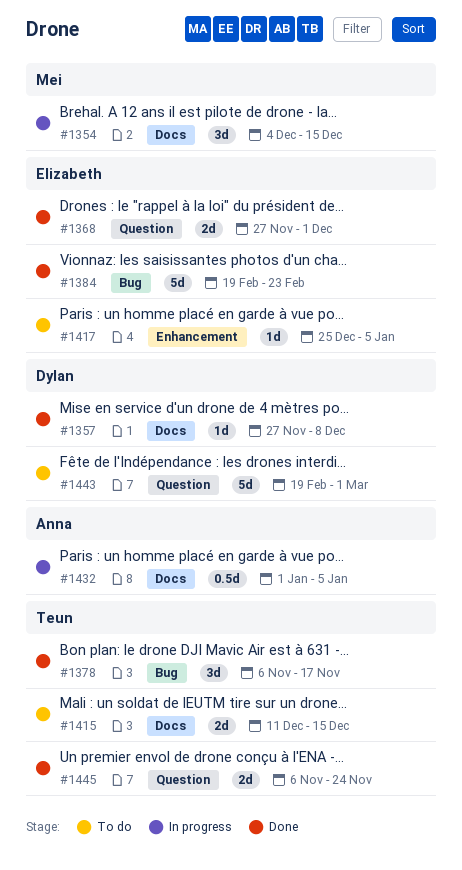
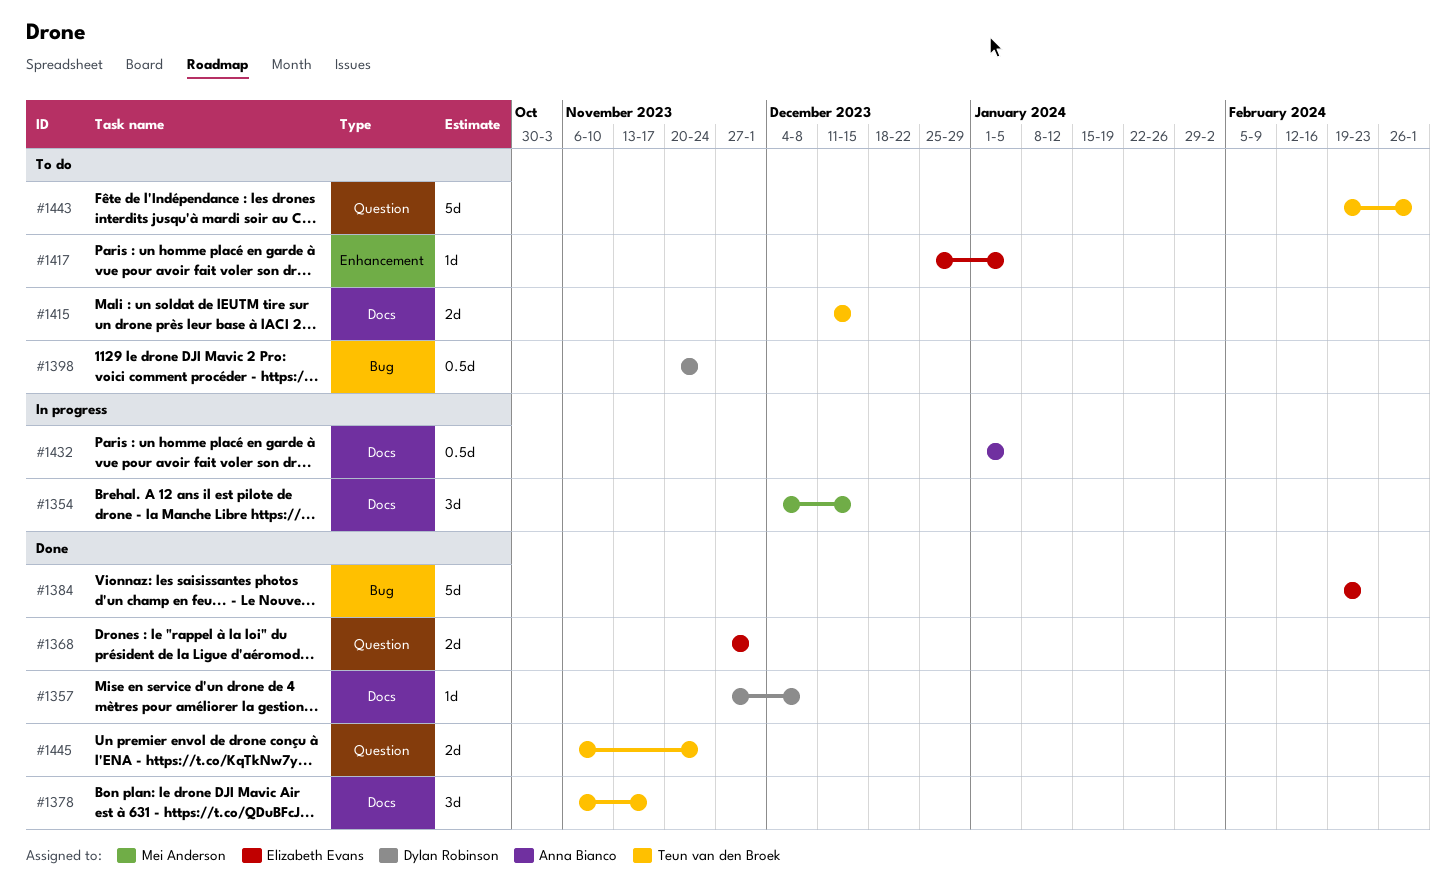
#1378, label: Bug -> Docs
#1398: none -> present
#1443, owner: Dylan Robinson -> Teun van den Broek

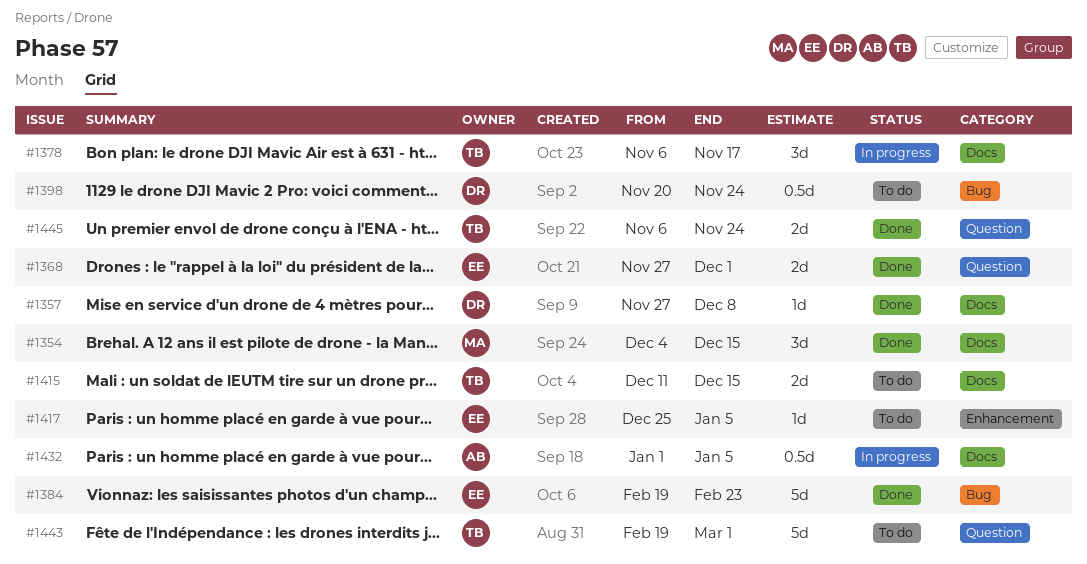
#1354, status: In progress -> Done
#1378, status: Done -> In progress

